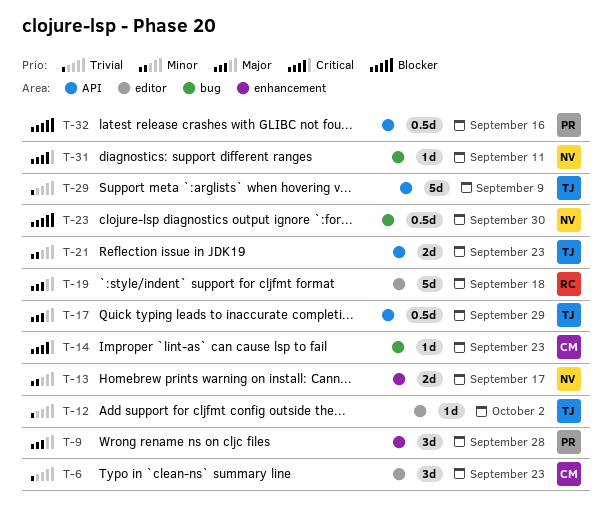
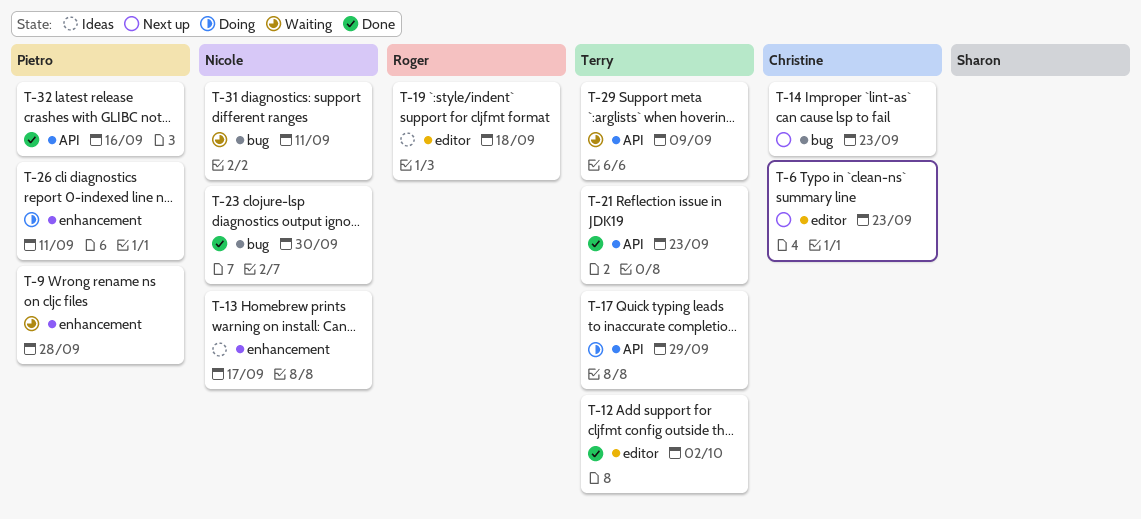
T-26: none -> present

